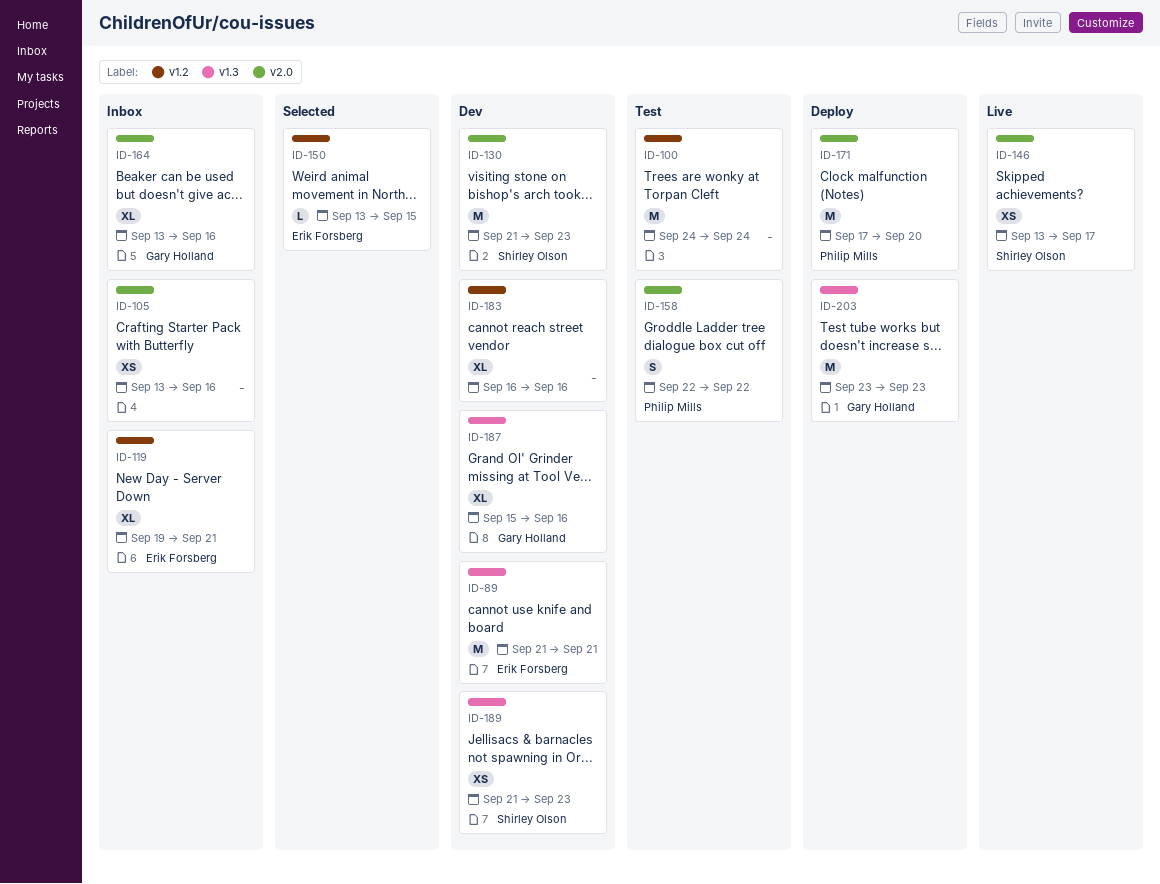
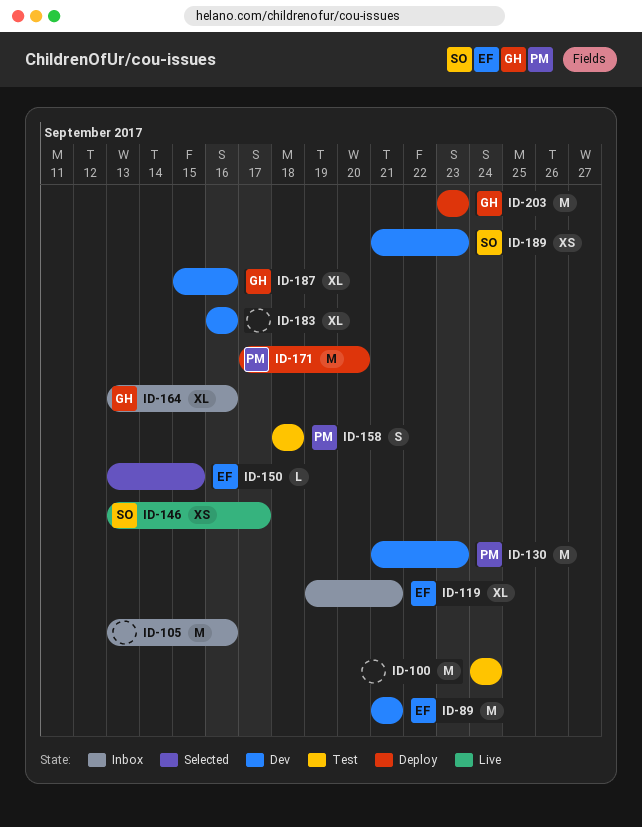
ID-105, estimate: XS -> M
ID-130, owner: Shirley Olson -> Philip Mills
ID-158, start: Sep 22 -> Sep 18
ID-158, due: Sep 22 -> Sep 18

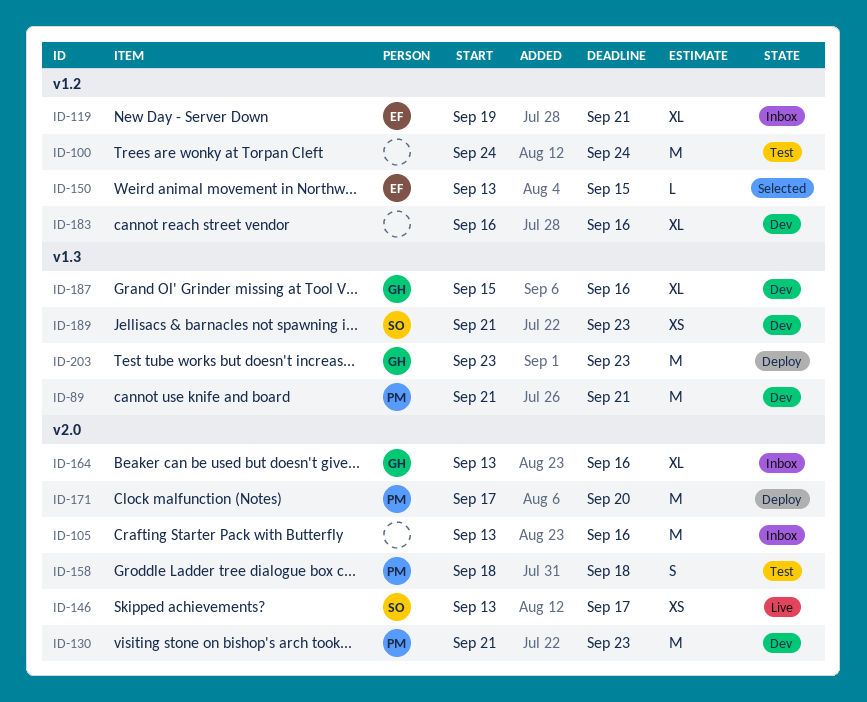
ID-89, owner: EF -> PM

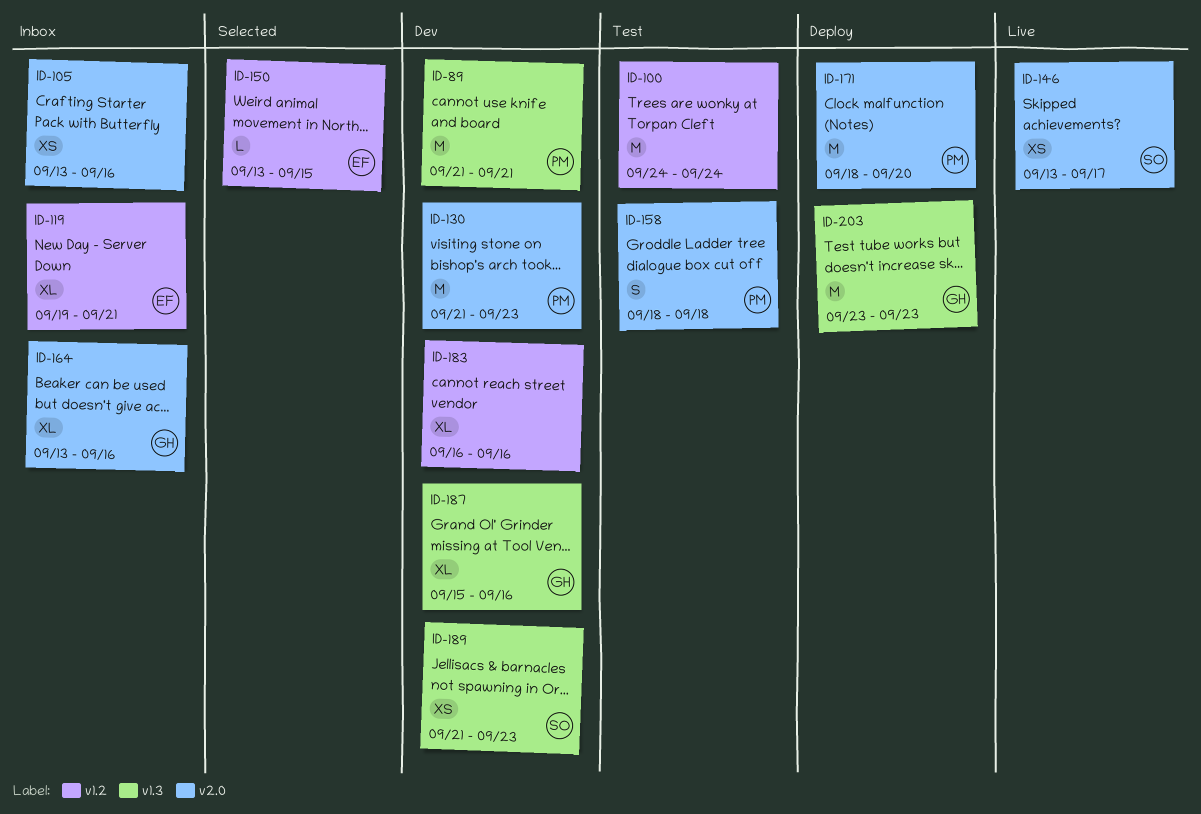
ID-105, estimate: M -> XS
ID-171, start: Sep 17 -> Sep 18

